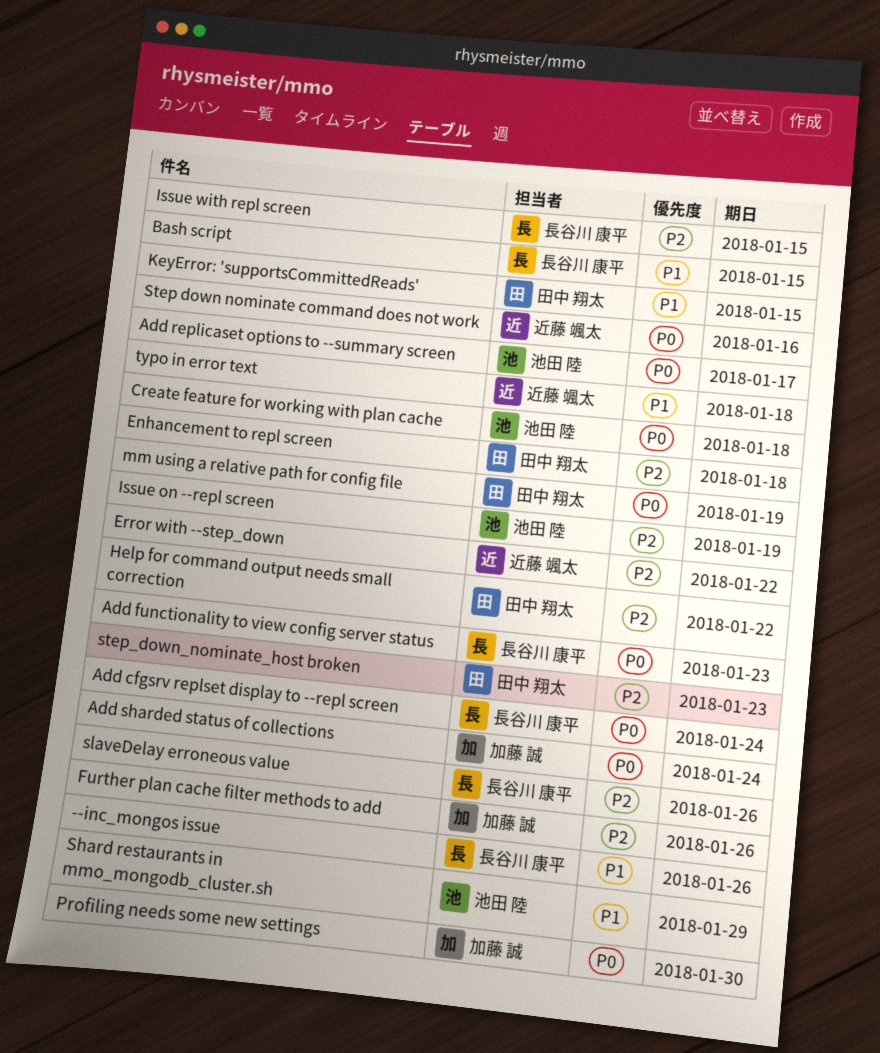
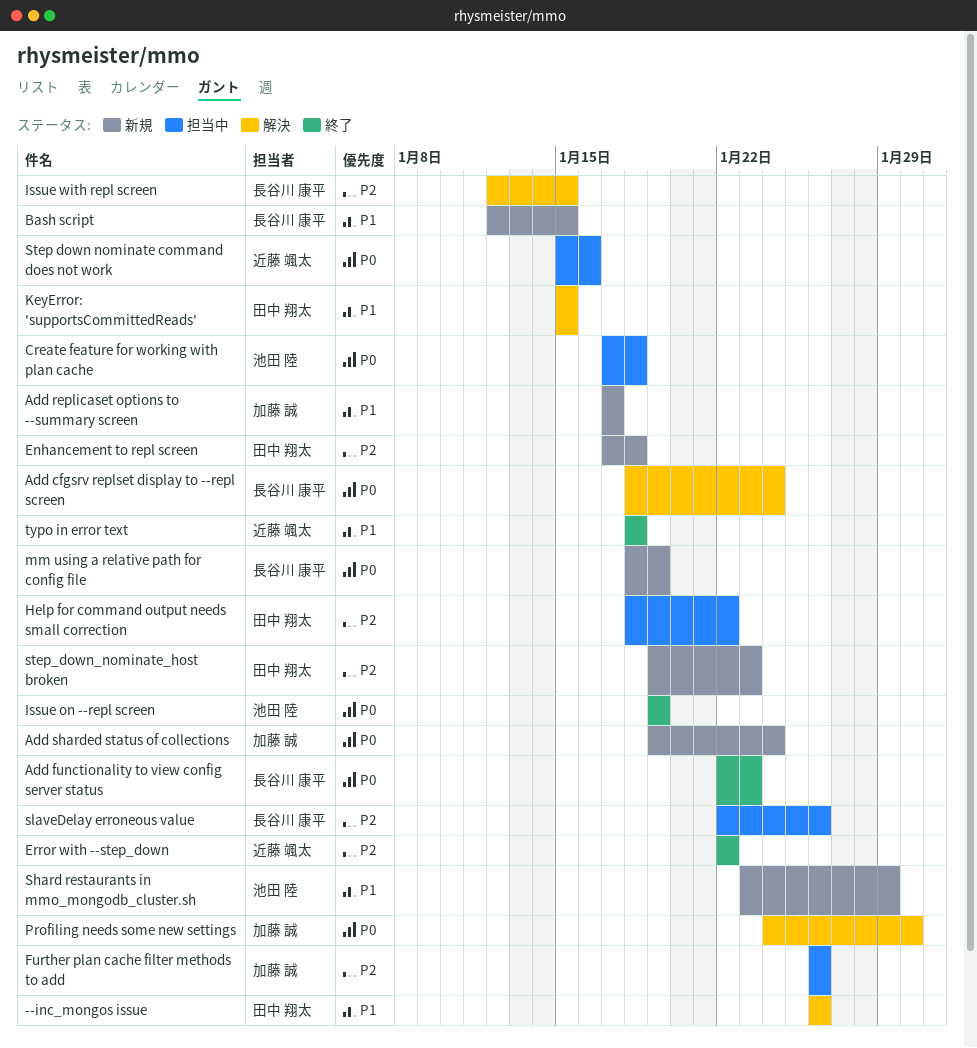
--inc_mongos issue, owner: 長谷川 康平 -> 田中 翔太
Add replicaset options to --summary screen, owner: 池田 陸 -> 加藤 誠
Add replicaset options to --summary screen, priority: P0 -> P1
Issue on --repl screen, priority: P2 -> P0
mm using a relative path for config file, owner: 田中 翔太 -> 長谷川 康平

